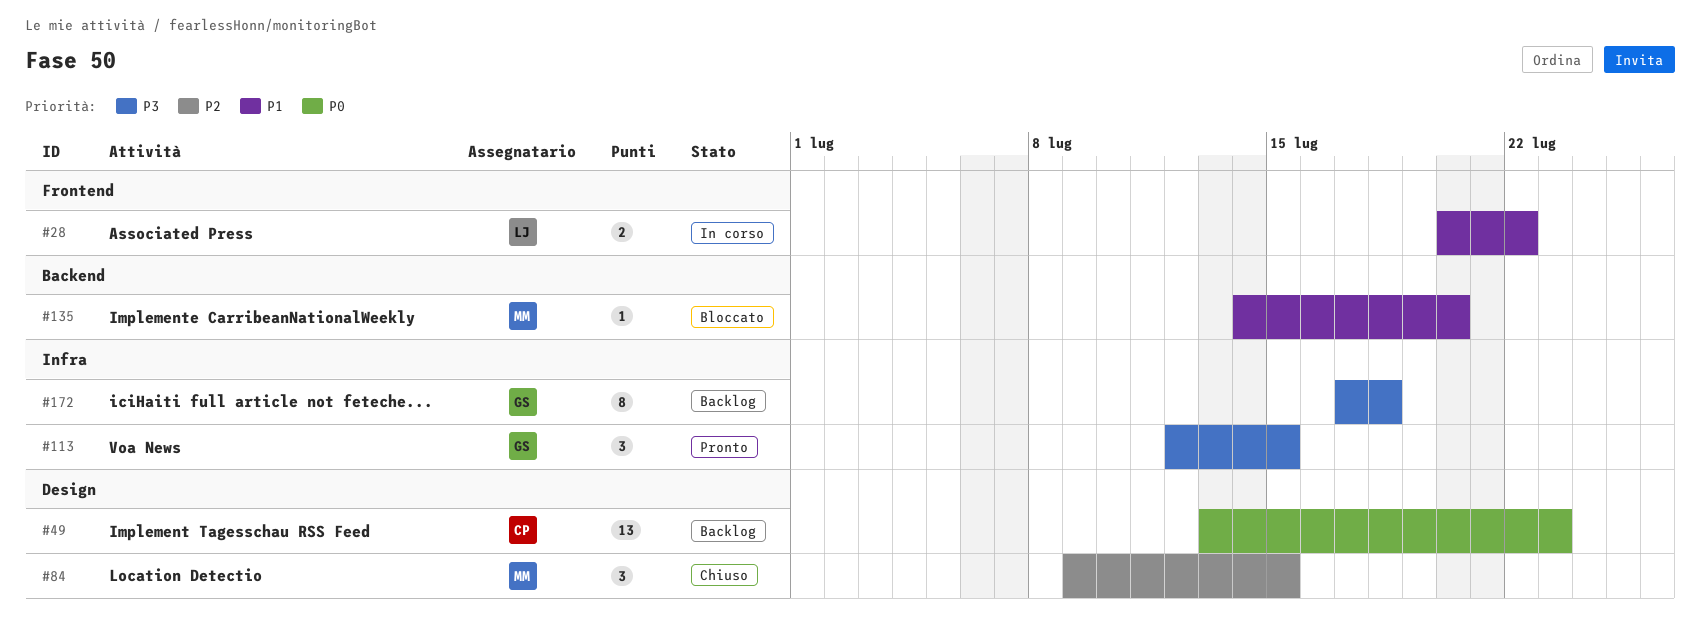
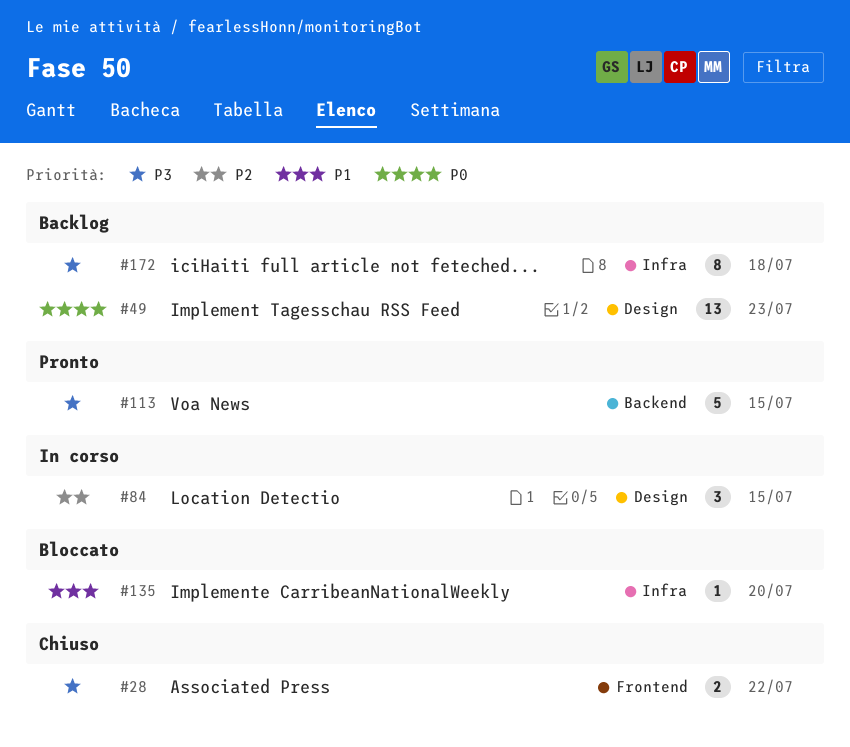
#28, status: In corso -> Chiuso
#28, priority: P1 -> P3
#84, status: Chiuso -> In corso
#113, label: Infra -> Backend
#113, estimate: 3 -> 5
#135, label: Backend -> Infra

